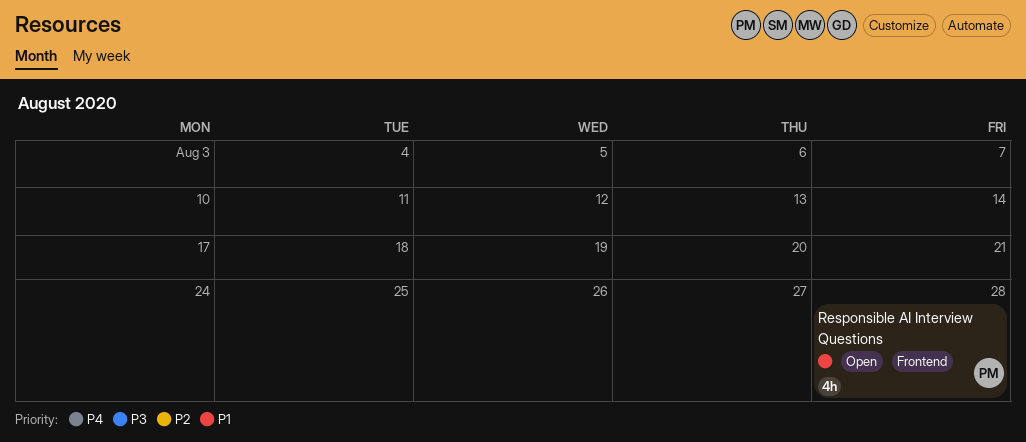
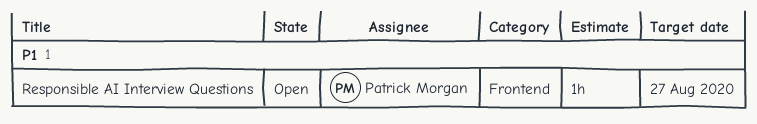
Responsible AI Interview Questions, estimate: 4h -> 1h
Responsible AI Interview Questions, due: Aug 28 -> Aug 27

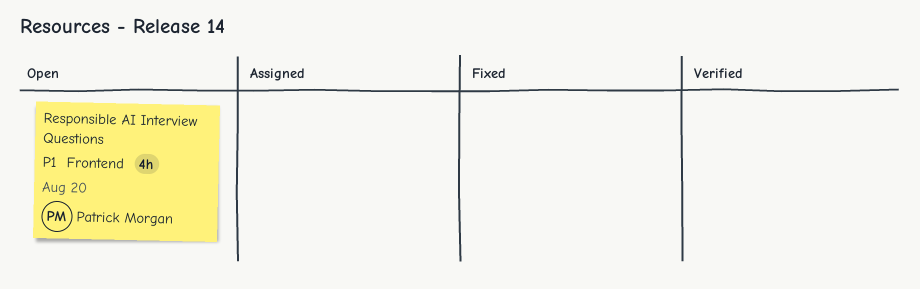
Responsible AI Interview Questions, estimate: 1h -> 4h
Responsible AI Interview Questions, due: Aug 27 -> Aug 20

